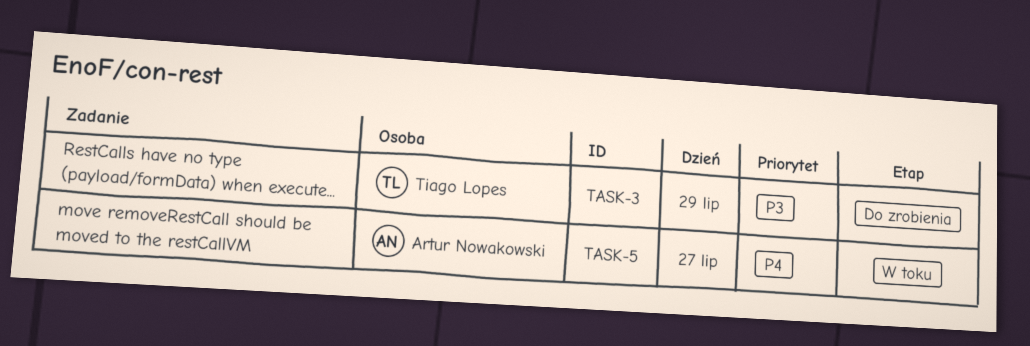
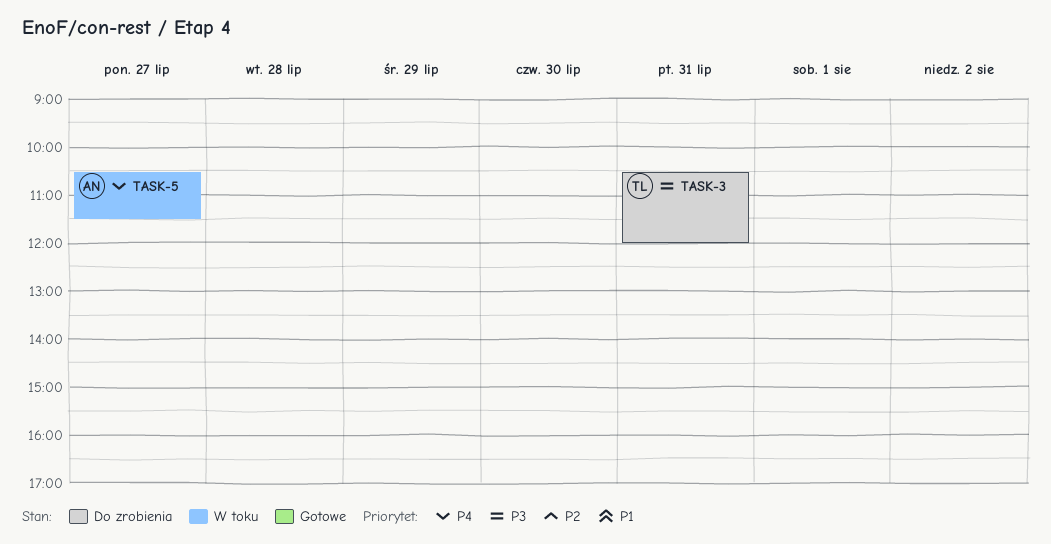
TASK-3, day: Jul 29 -> Jul 31

